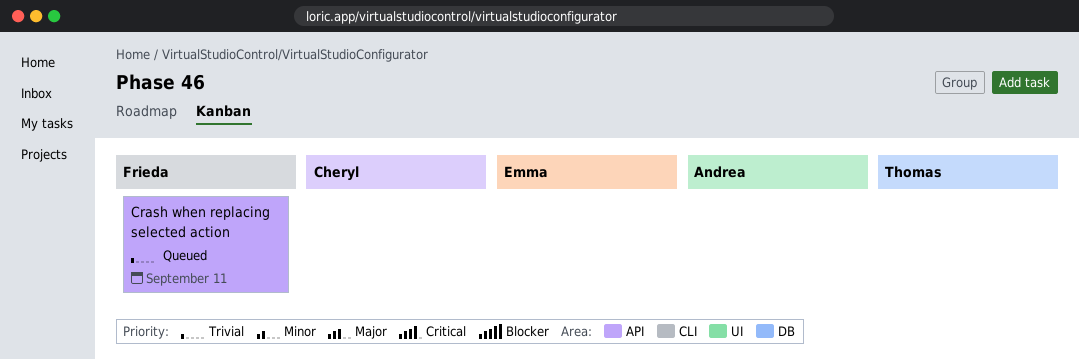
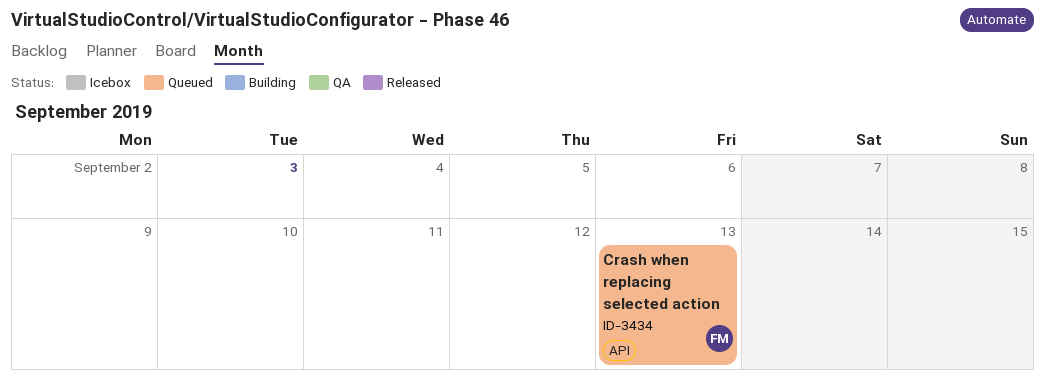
Crash when replacing selected action, due: Sep 11 -> Sep 13

